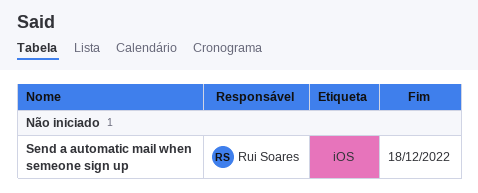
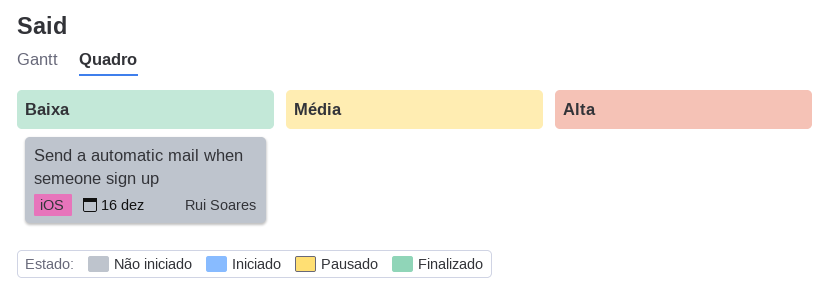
Send a automatic mail when semeone sign up, due: Dec 18 -> Dec 16

